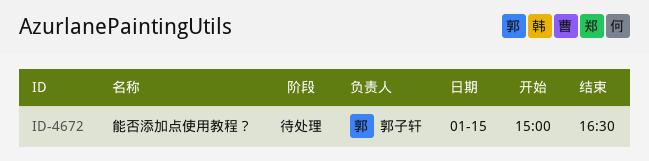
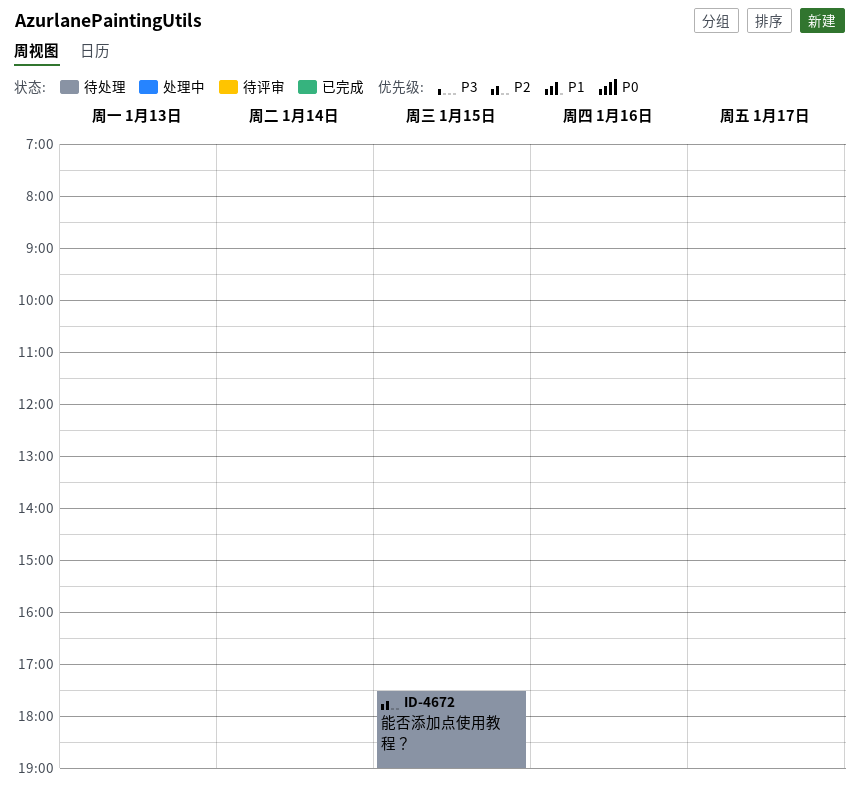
ID-4672, begins: 15:00 -> 17:30
ID-4672, ends: 16:30 -> 19:00

